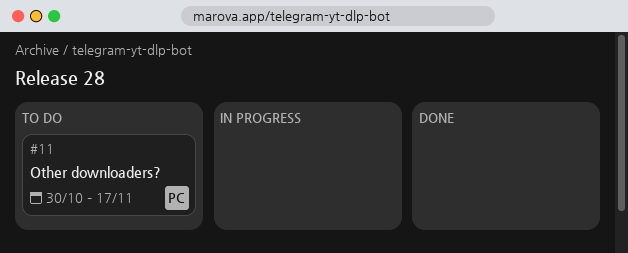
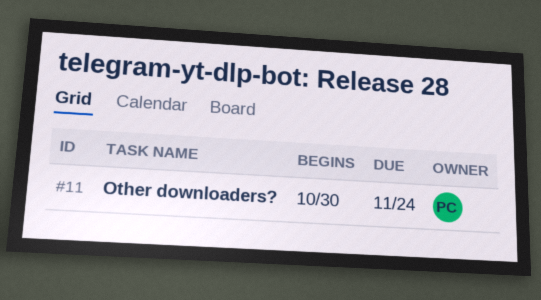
#11, due: Nov 17 -> Nov 24

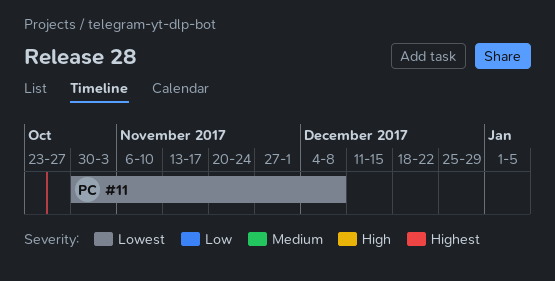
#11, due: Nov 24 -> Dec 8

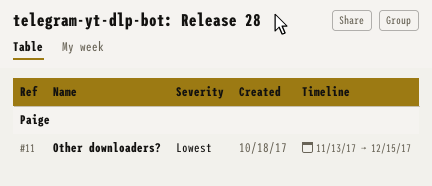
#11, start: Oct 30 -> Nov 13
#11, due: Dec 8 -> Dec 15

